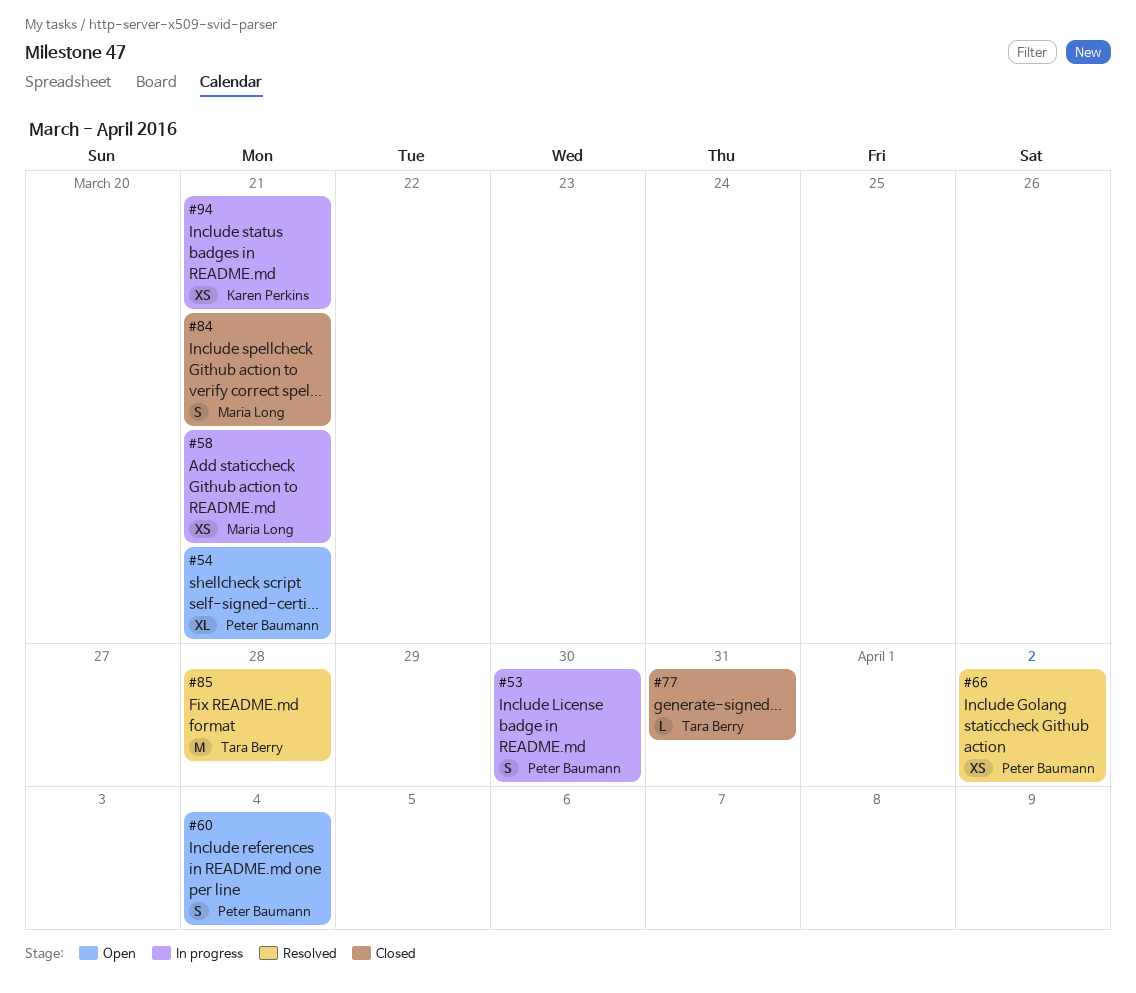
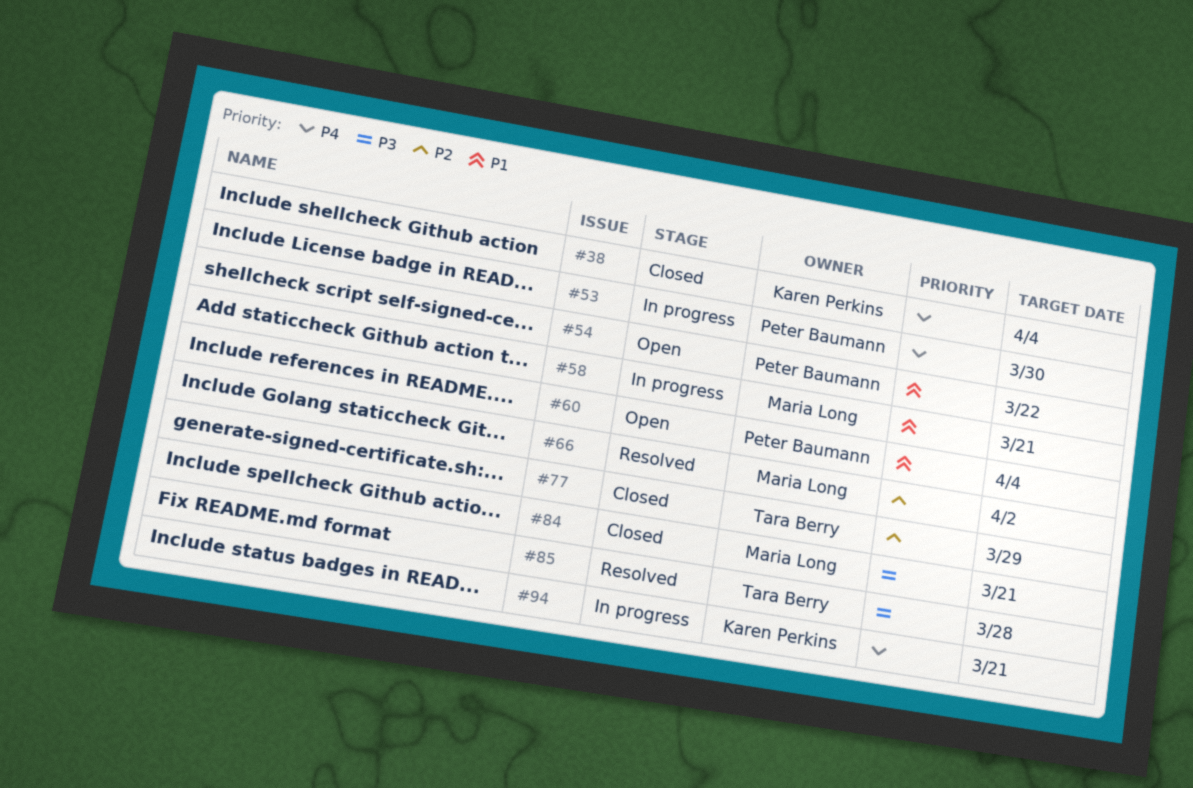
#38: none -> present
#54, due: Mar 21 -> Mar 22
#66, owner: Peter Baumann -> Maria Long
#77, due: Mar 31 -> Mar 29

